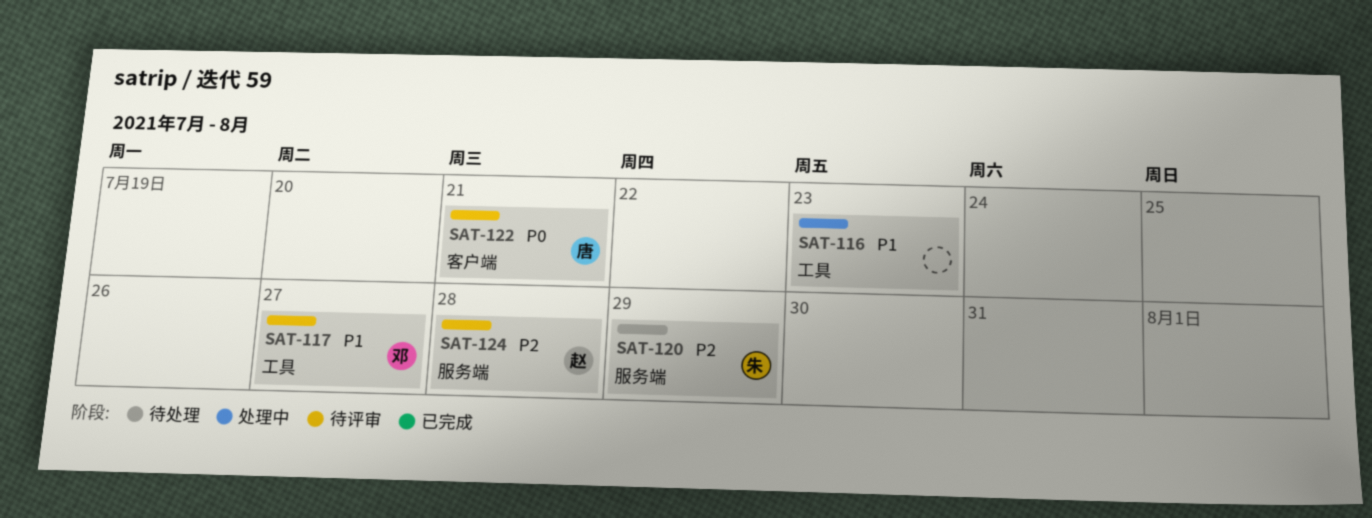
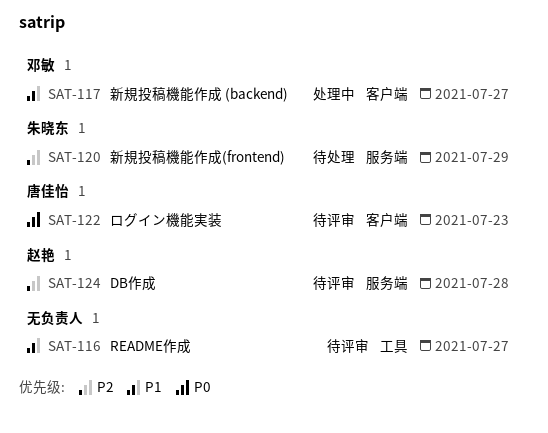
SAT-116, status: 处理中 -> 待评审
SAT-116, due: Jul 23 -> Jul 27
SAT-117, status: 待评审 -> 处理中
SAT-117, label: 工具 -> 客户端
SAT-122, due: Jul 21 -> Jul 23

